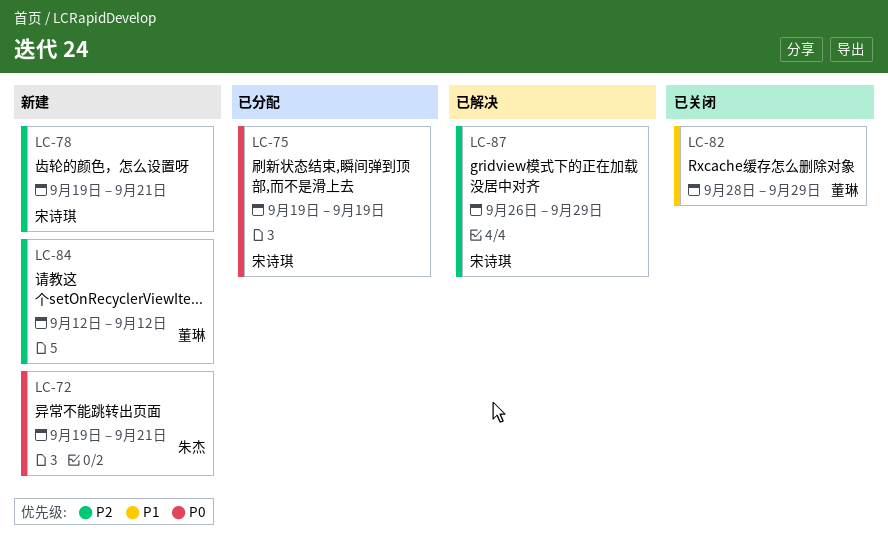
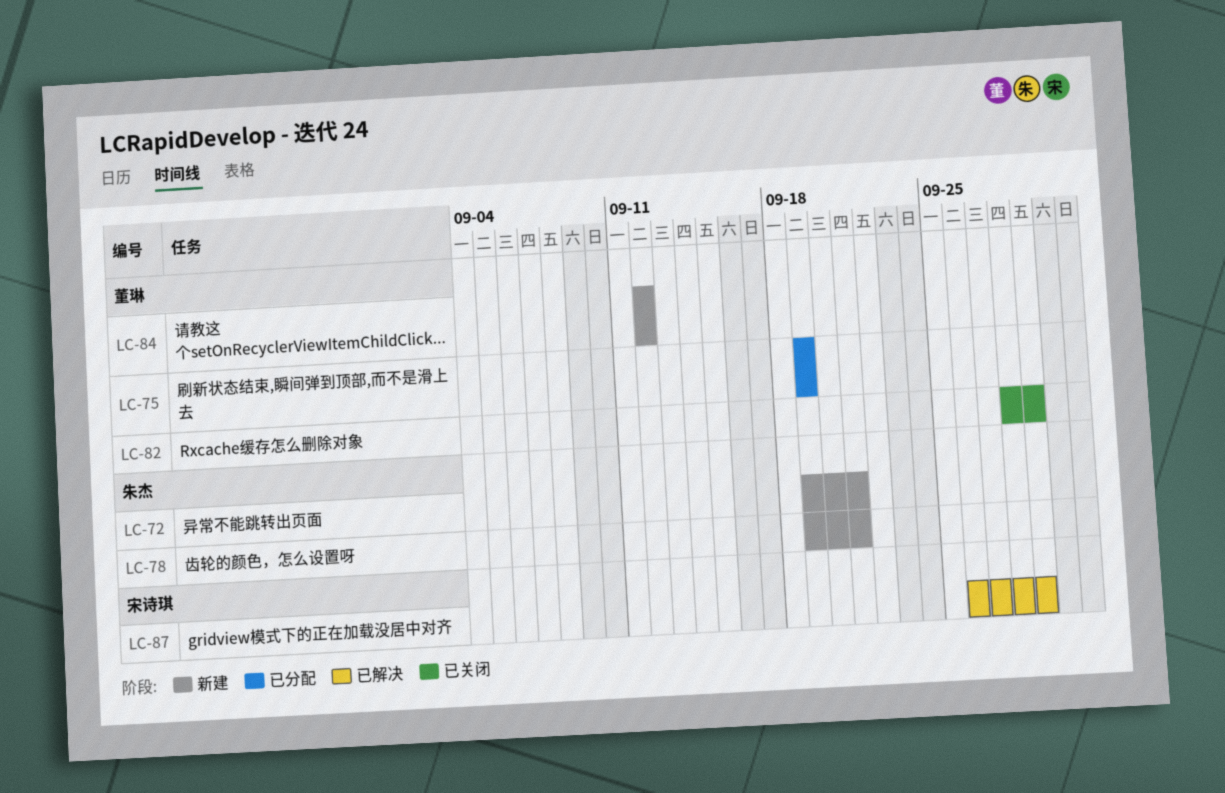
LC-75, owner: 宋诗琪 -> 董琳
LC-78, owner: 宋诗琪 -> 朱杰

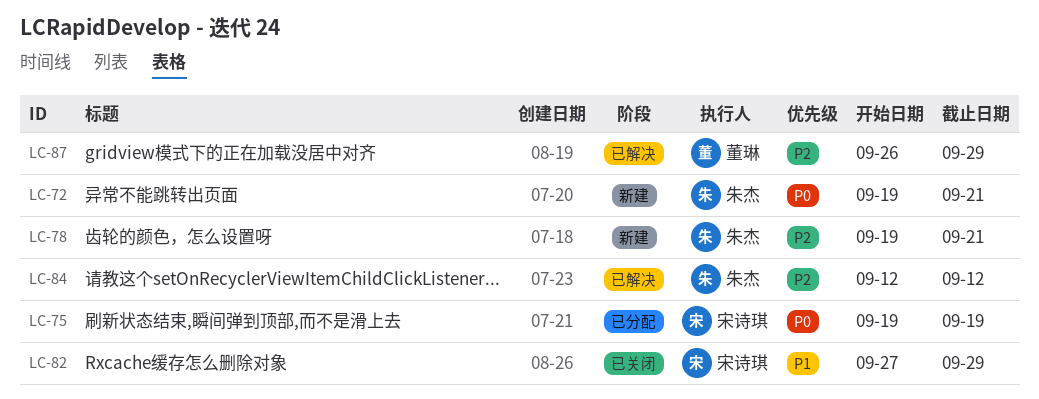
LC-75, owner: 董琳 -> 宋诗琪
LC-82, owner: 董琳 -> 宋诗琪
LC-82, start: Sep 28 -> Sep 27
LC-84, status: 新建 -> 已解决
LC-84, owner: 董琳 -> 朱杰
LC-87, owner: 宋诗琪 -> 董琳

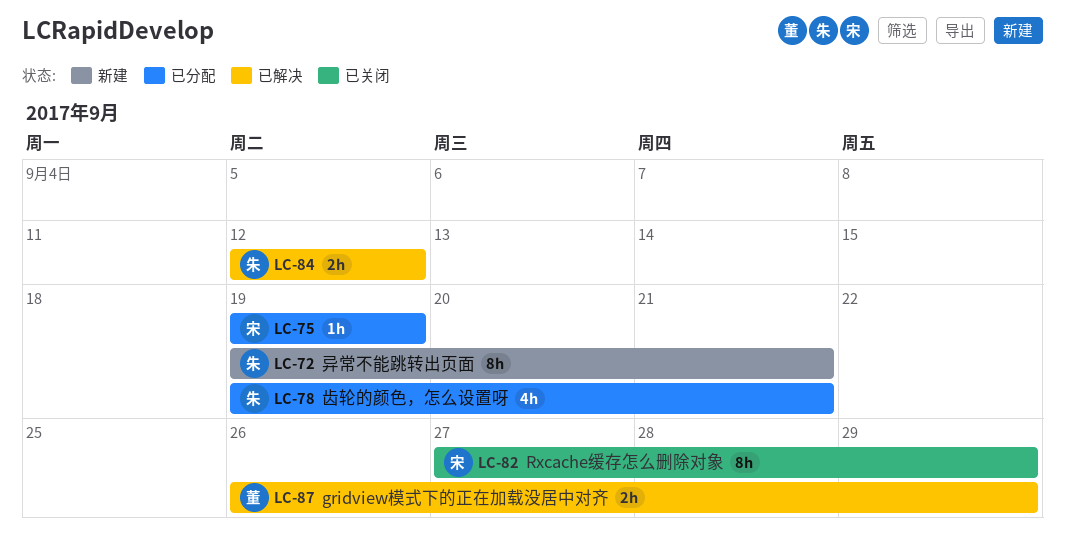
LC-78, status: 新建 -> 已分配

